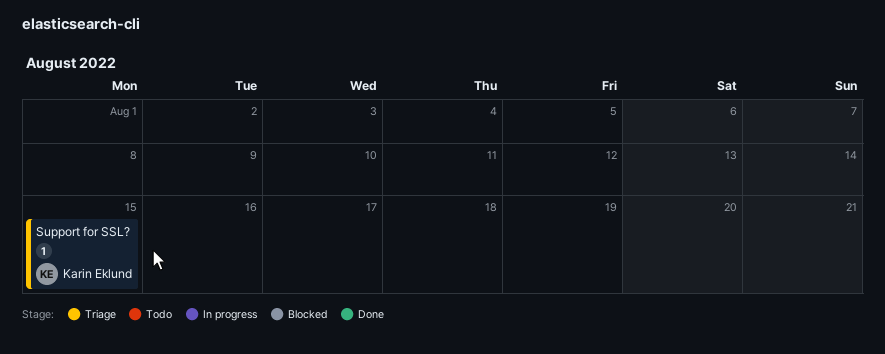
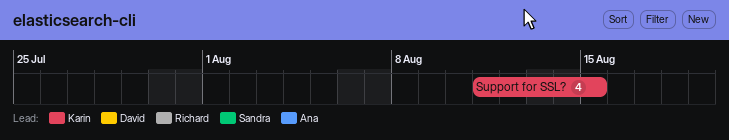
Support for SSL?, estimate: 1 -> 4

